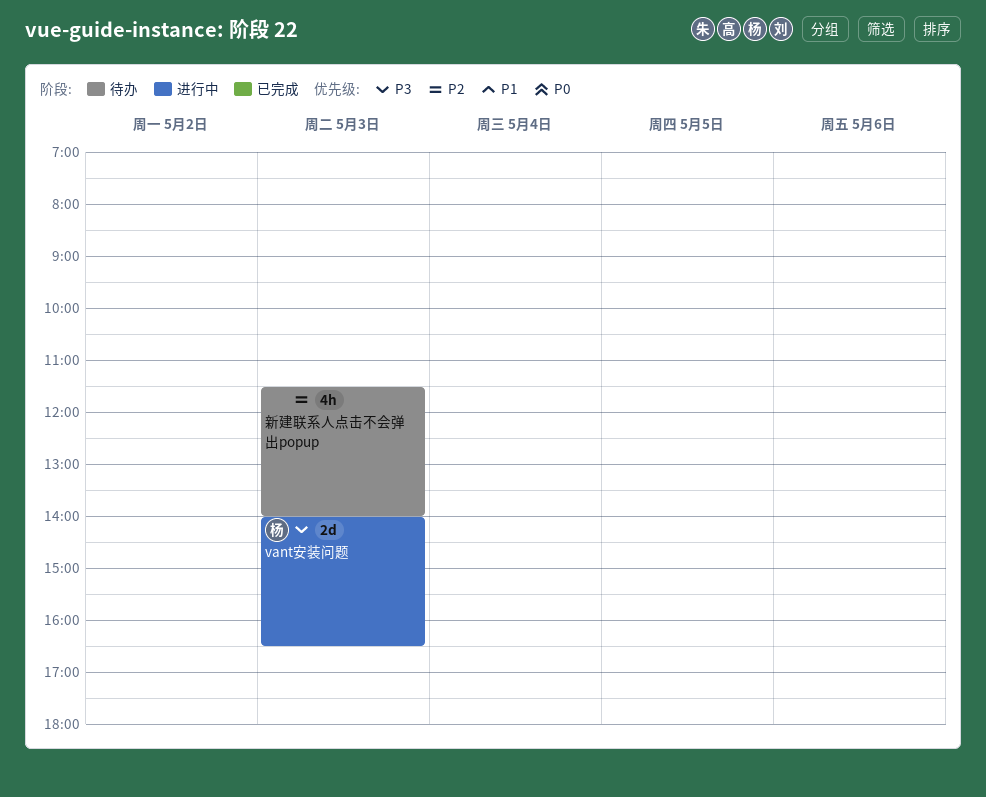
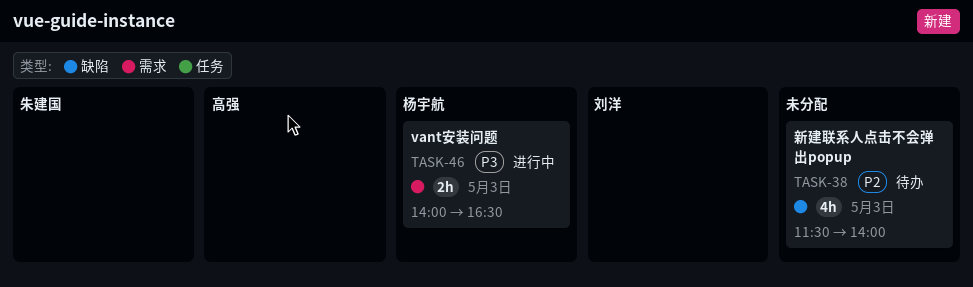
vant安装问题, estimate: 2d -> 2h

